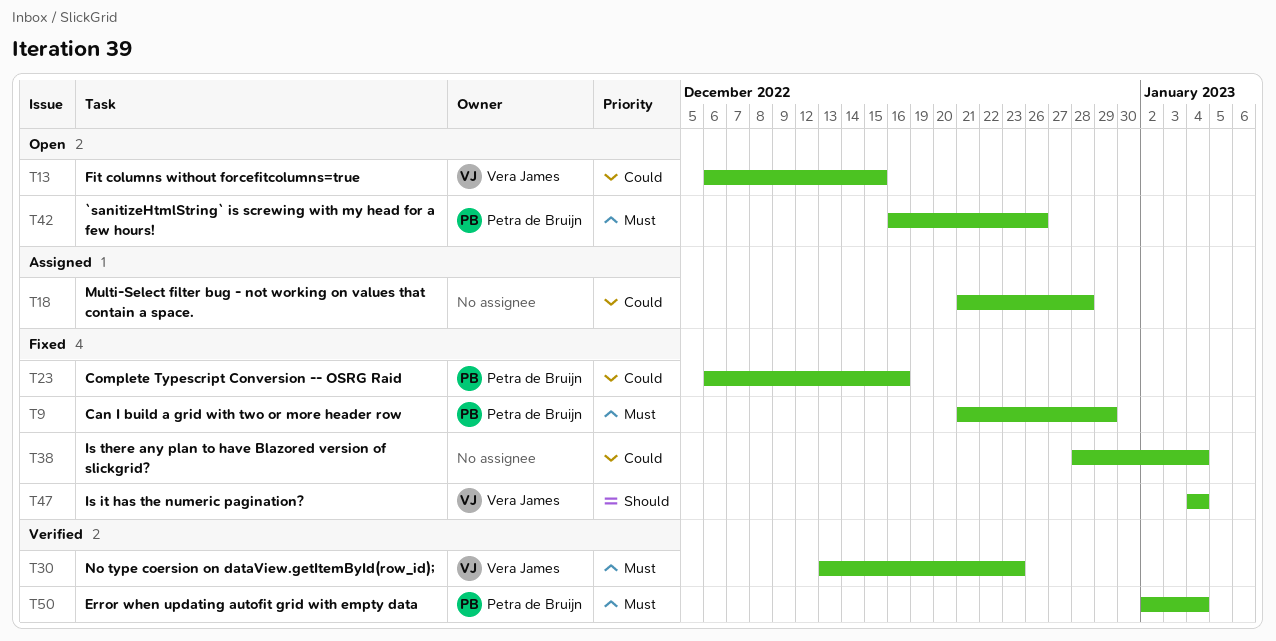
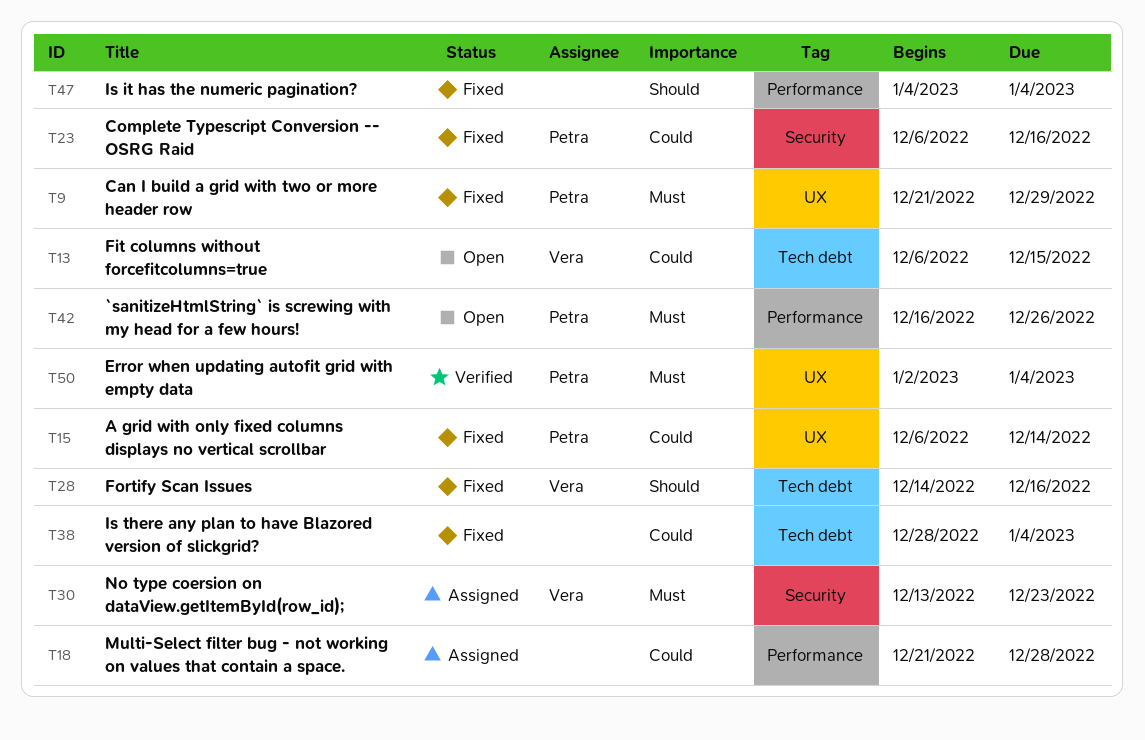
T15: none -> present
T28: none -> present
T30, status: Verified -> Assigned
T47, owner: Vera James -> none

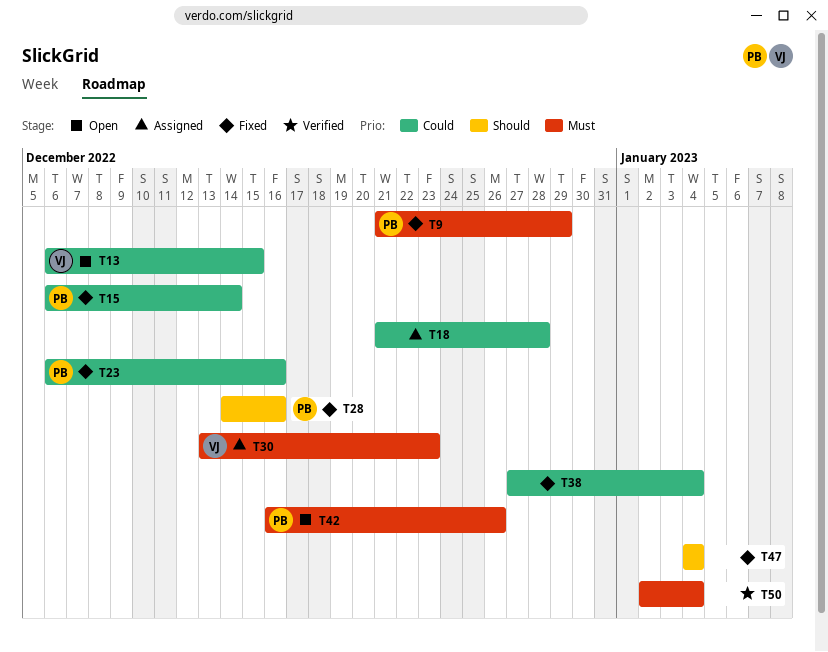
T28, owner: Vera -> Petra
T38, start: Dec 28 -> Dec 27
T50, owner: Petra -> none

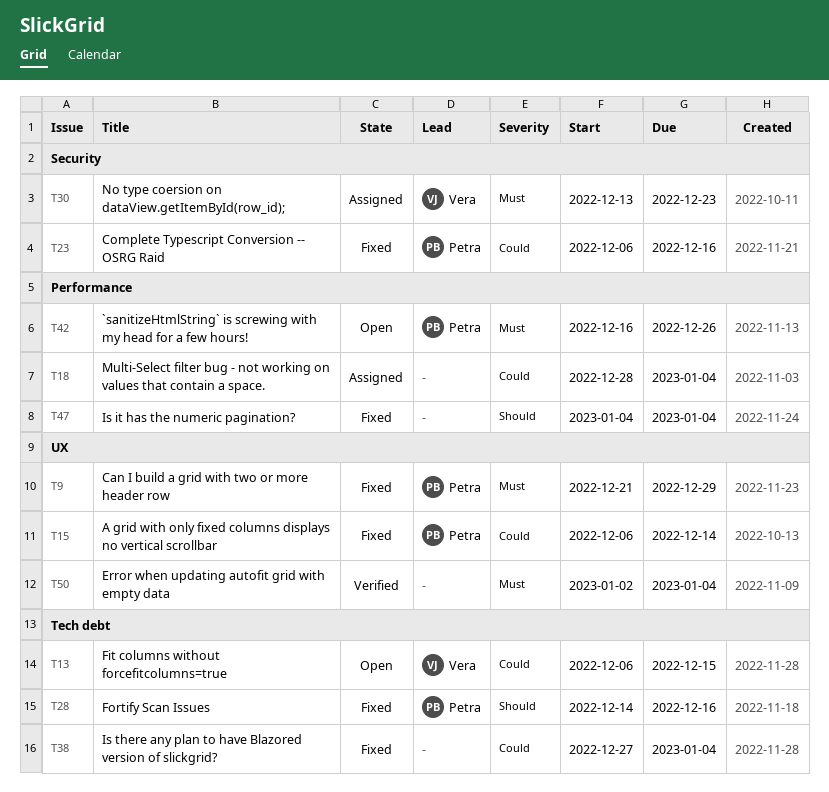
T18, start: Dec 21 -> Dec 28
T18, due: Dec 28 -> Jan 4

